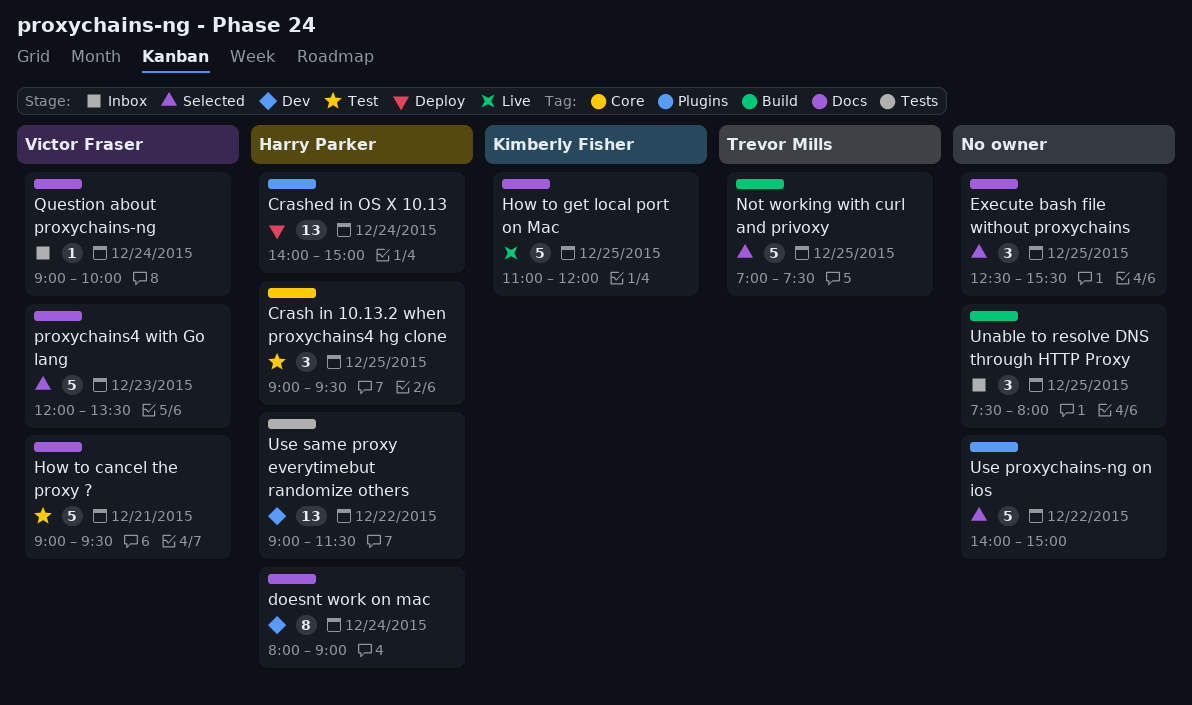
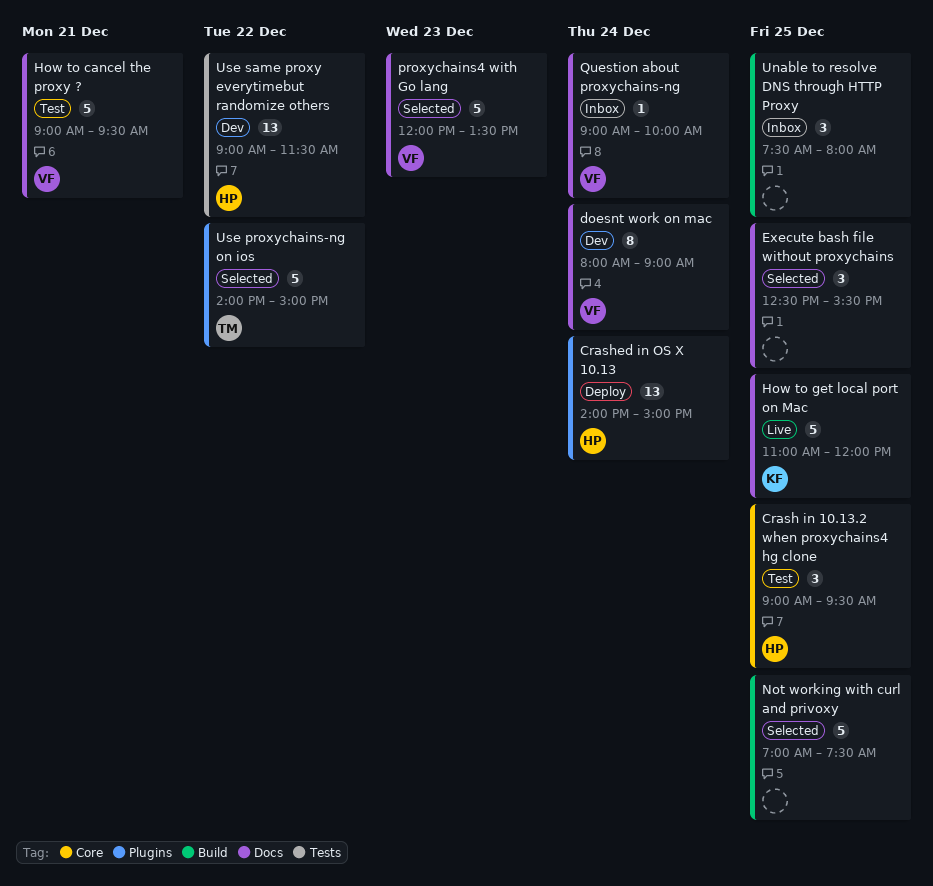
doesnt work on mac, owner: Harry Parker -> Victor Fraser
Not working with curl and privoxy, owner: Trevor Mills -> none
Use proxychains-ng on ios, owner: none -> Trevor Mills

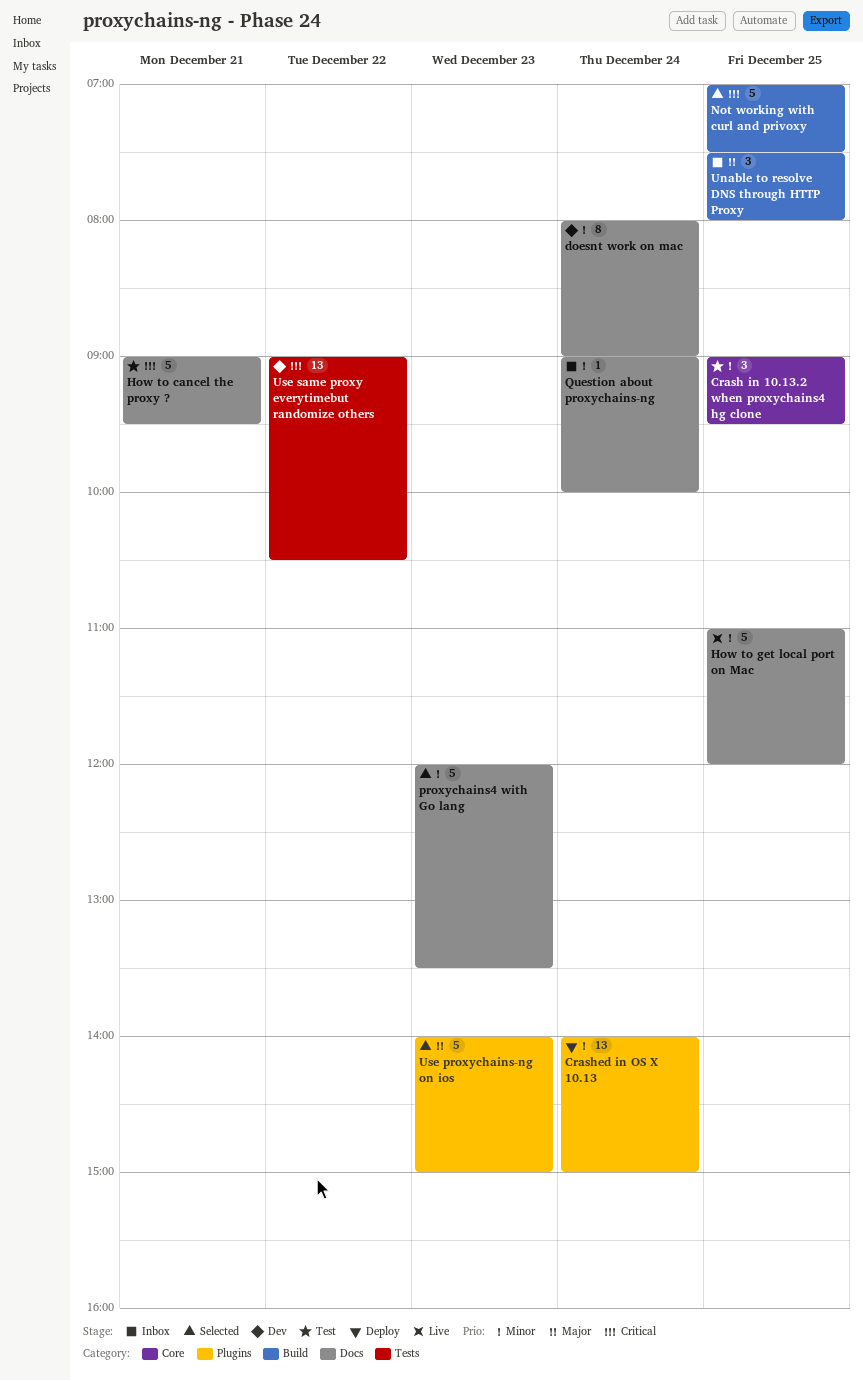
Execute bash file without proxychains: present -> none
Use proxychains-ng on ios, day: Dec 22 -> Dec 23
Use same proxy everytimebut randomize others, ends: 11:30 -> 10:30

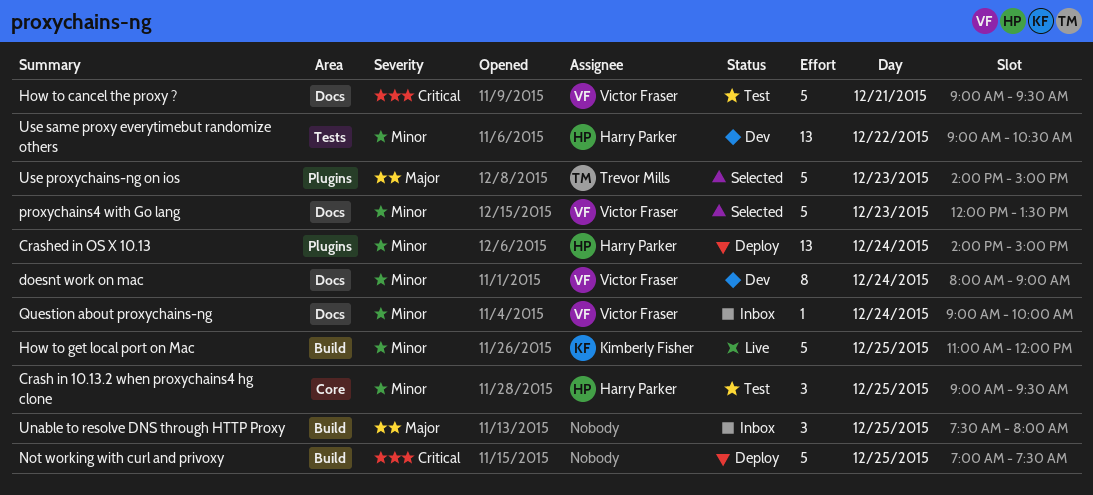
How to get local port on Mac, label: Docs -> Build
Not working with curl and privoxy, status: Selected -> Deploy
Use same proxy everytimebut randomize others, priority: Critical -> Minor

